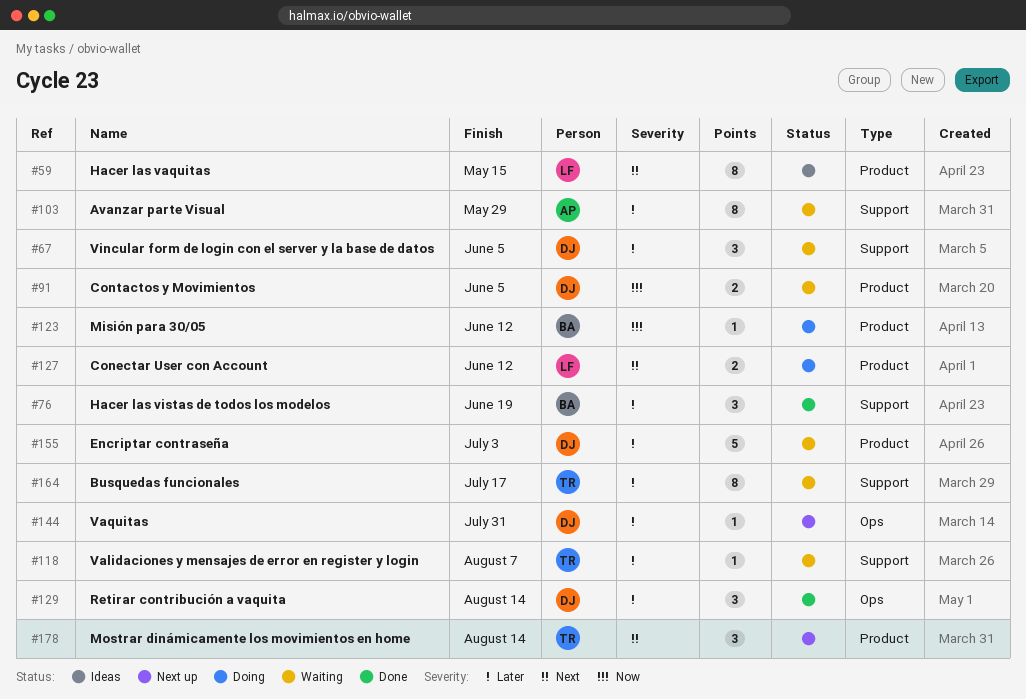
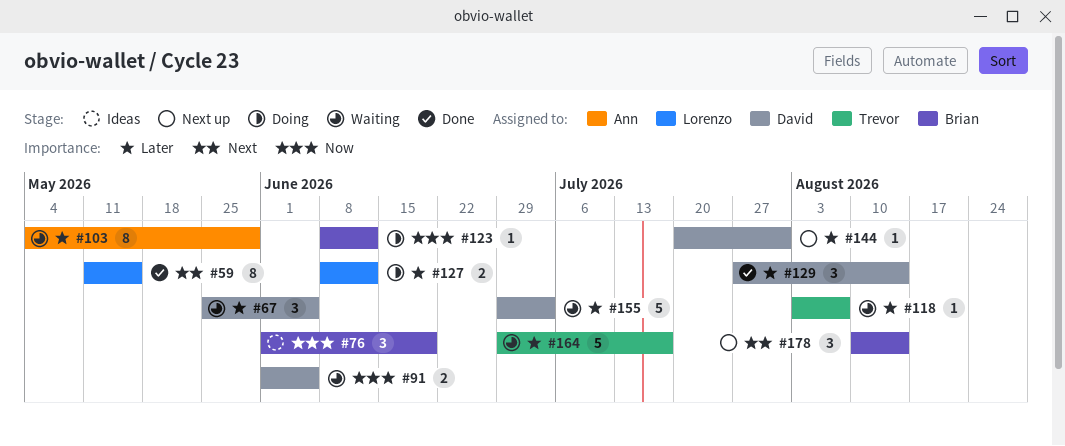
#59, status: Ideas -> Done
#76, status: Done -> Ideas
#76, priority: Later -> Now
#127, priority: Next -> Later
#164, estimate: 8 -> 5
#178, owner: Trevor -> Brian

